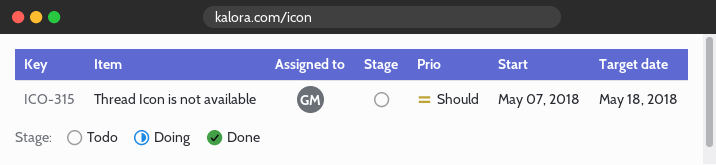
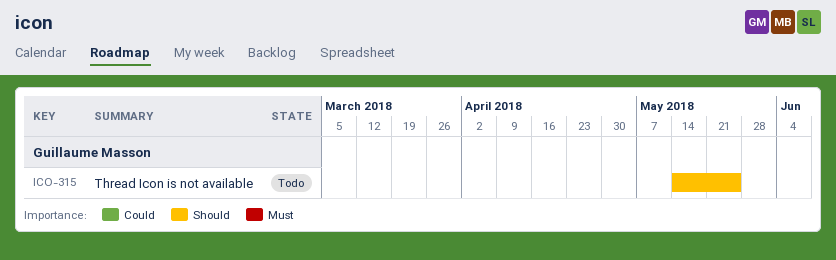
ICO-315, start: May 7 -> May 14
ICO-315, due: May 18 -> May 25

